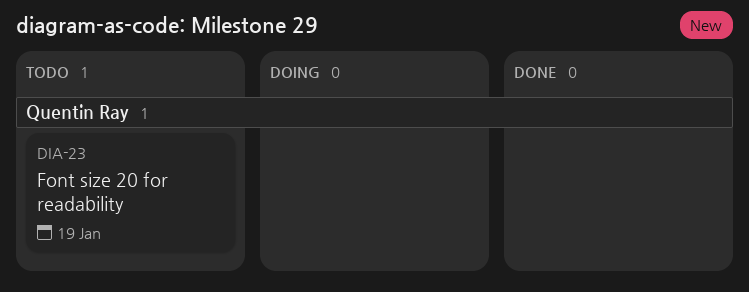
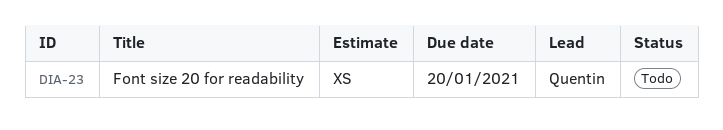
DIA-23, due: Jan 19 -> Jan 20

